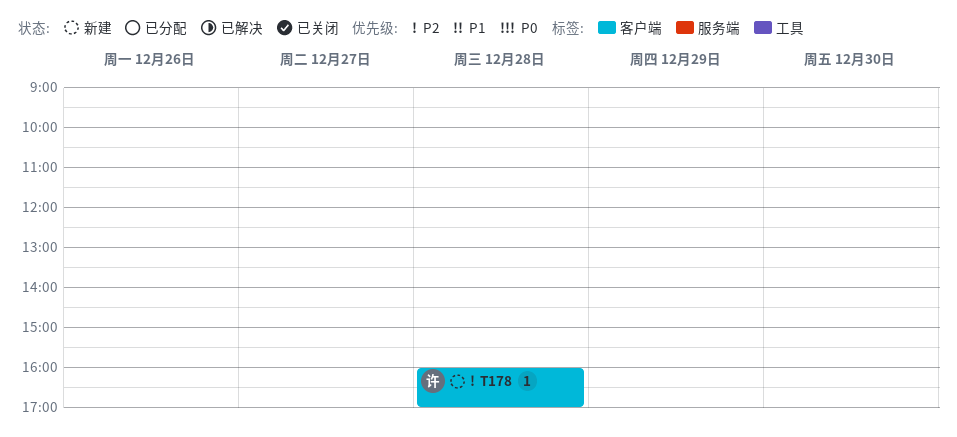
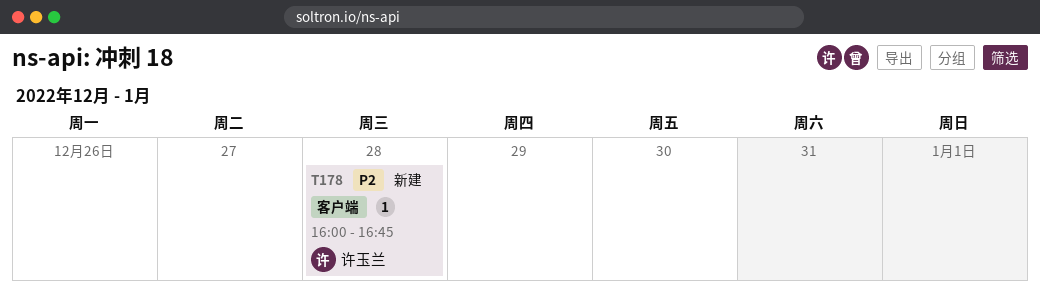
T178, ends: 17:00 -> 16:45

